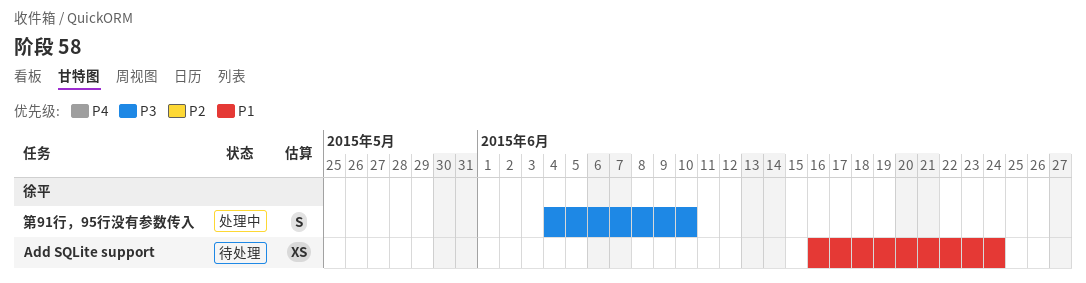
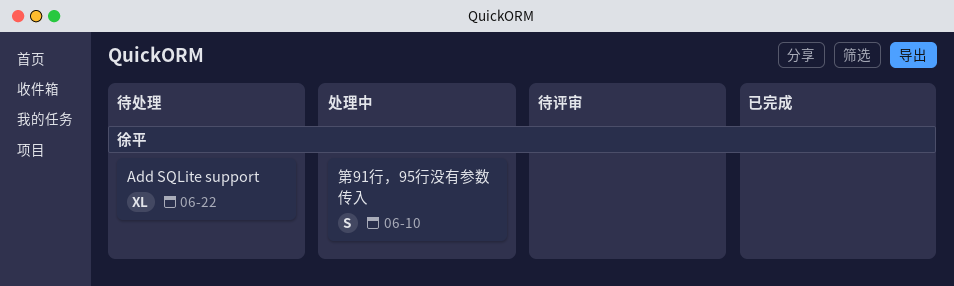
Add SQLite support, estimate: XS -> XL
Add SQLite support, due: Jun 24 -> Jun 22

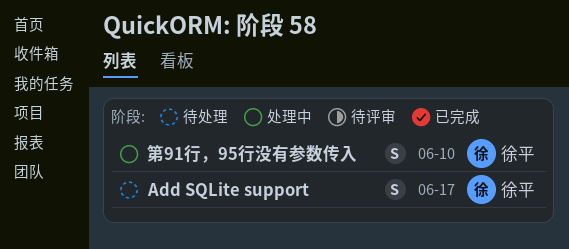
Add SQLite support, estimate: XL -> S
Add SQLite support, due: Jun 22 -> Jun 17

